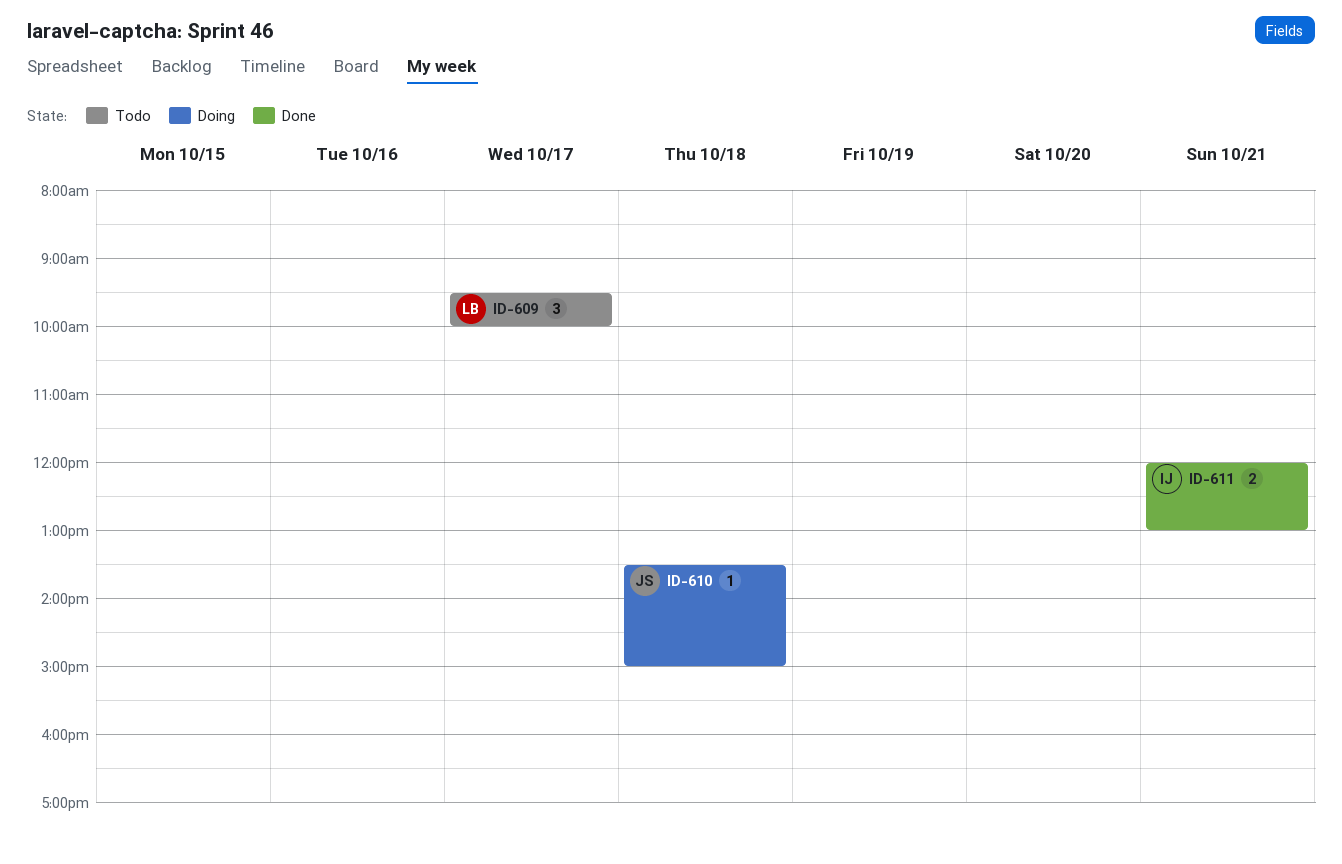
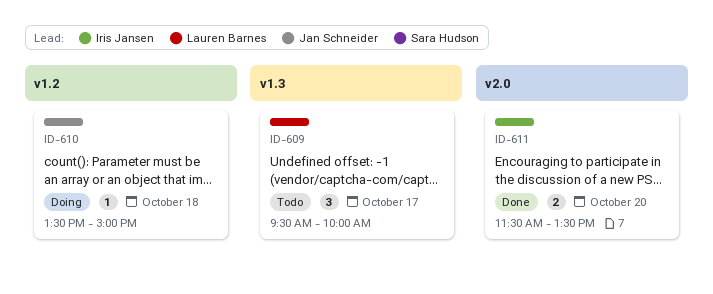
ID-611, day: Oct 21 -> Oct 20
ID-611, begins: 12:00 -> 11:30
ID-611, ends: 13:00 -> 13:30

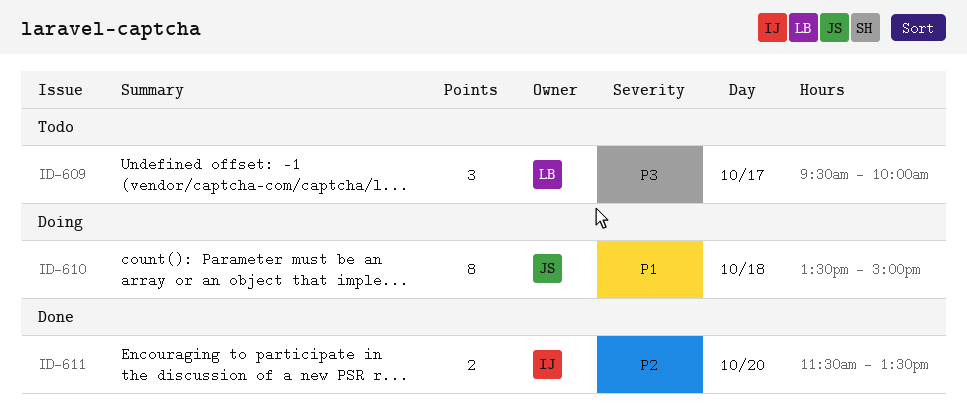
ID-610, estimate: 1 -> 8

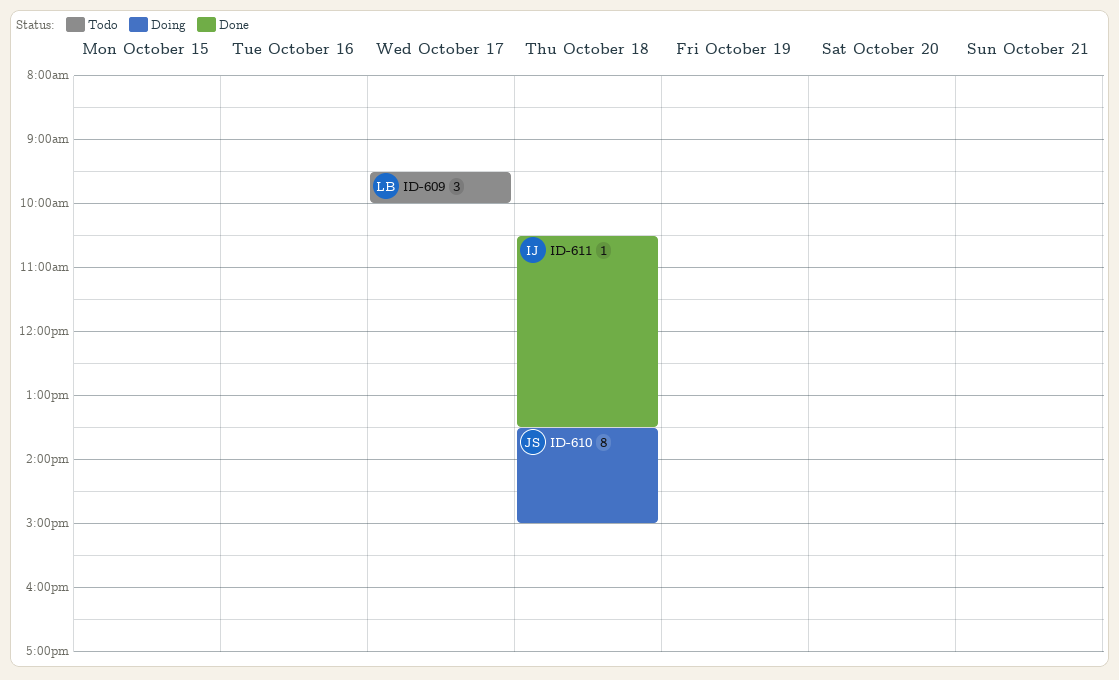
ID-611, estimate: 2 -> 1
ID-611, day: Oct 20 -> Oct 18
ID-611, begins: 11:30 -> 10:30

